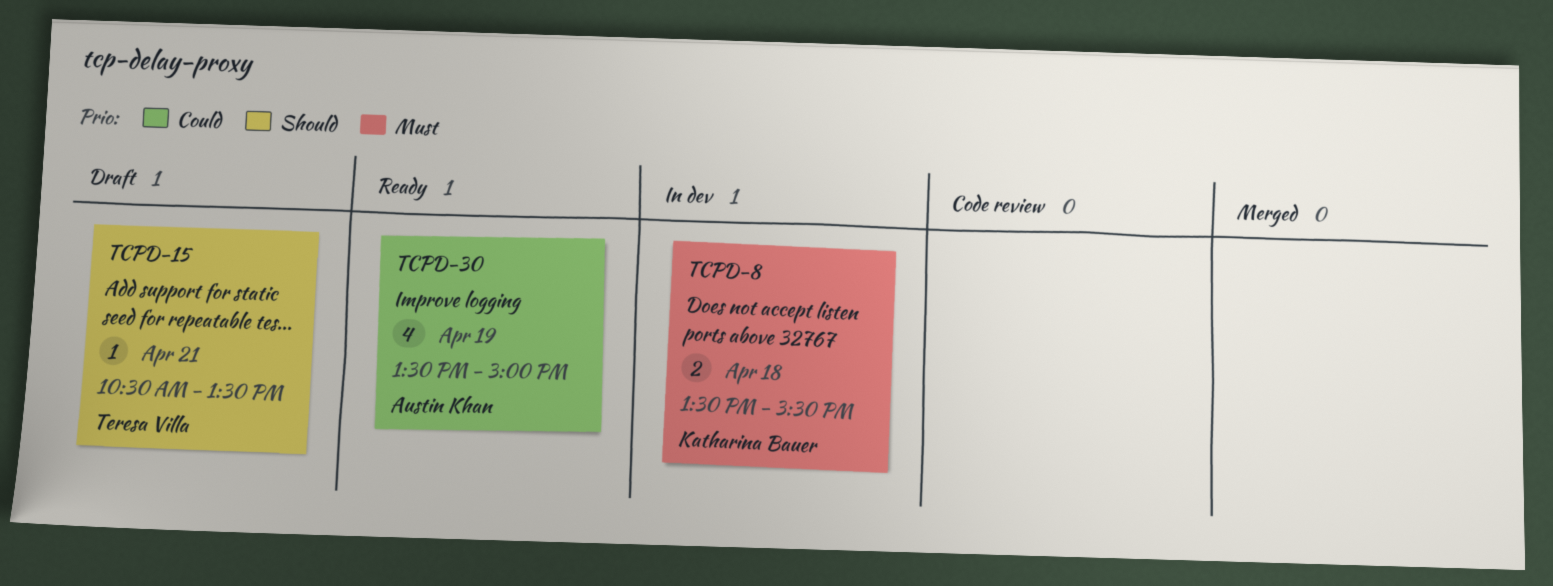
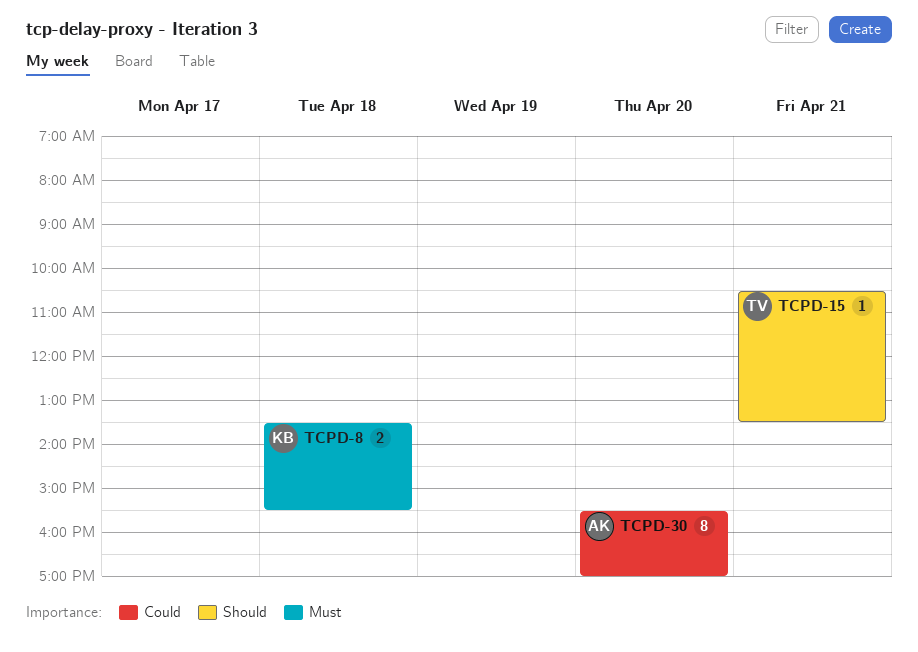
TCPD-30, estimate: 4 -> 8
TCPD-30, day: Apr 19 -> Apr 20
TCPD-30, begins: 13:30 -> 15:30
TCPD-30, ends: 15:00 -> 17:00

